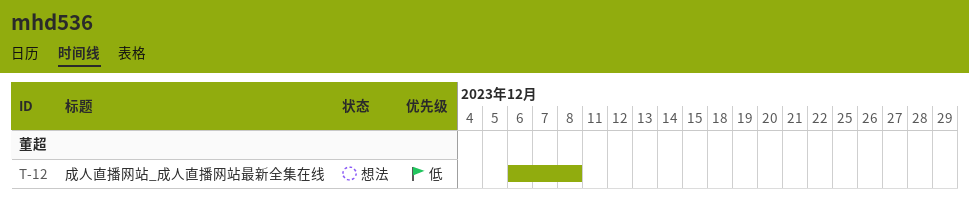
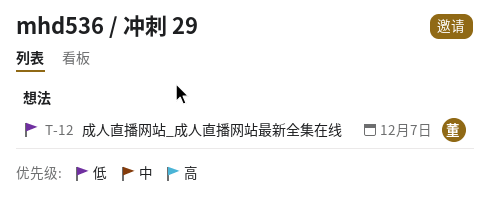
T-12, due: Dec 8 -> Dec 7

